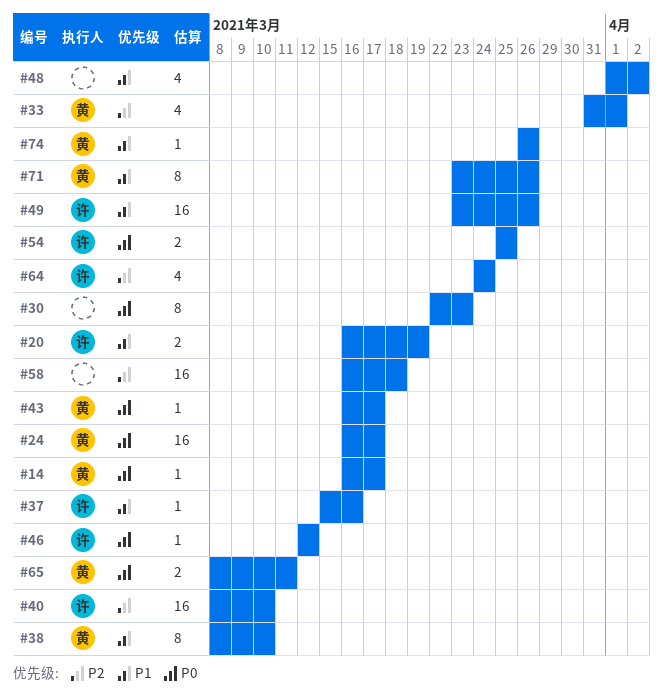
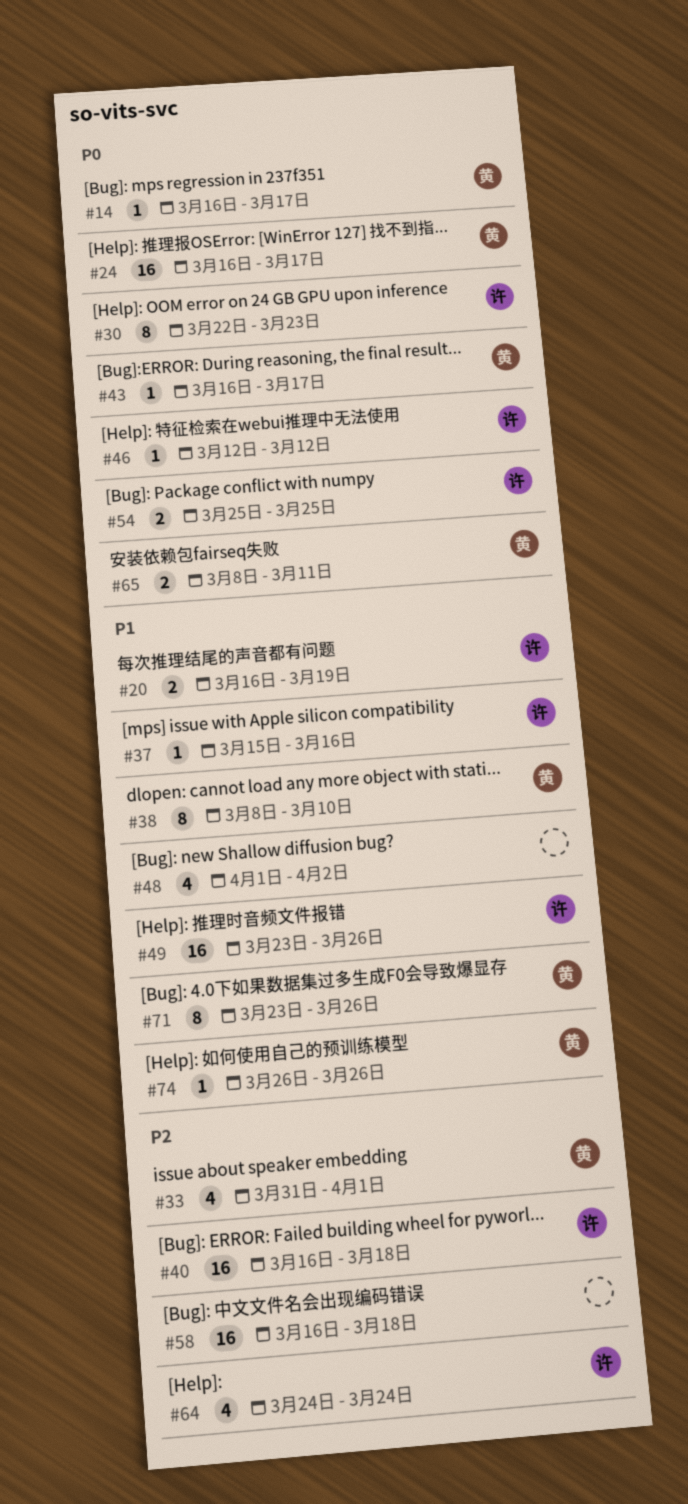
#30, owner: none -> 许
#40, start: Mar 8 -> Mar 16
#40, due: Mar 10 -> Mar 18

